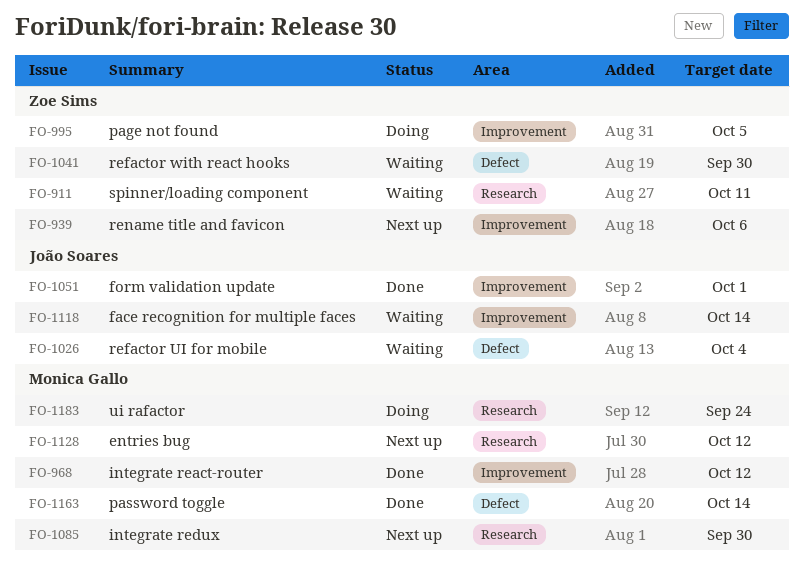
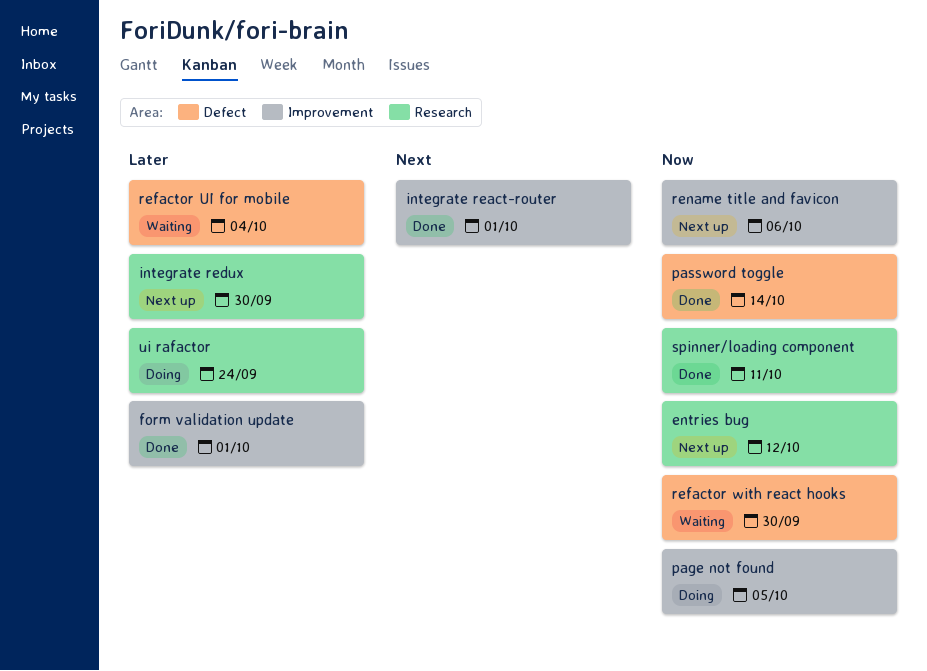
face recognition for multiple faces: present -> none
integrate react-router, due: Oct 12 -> Oct 1
spinner/loading component, status: Waiting -> Done

